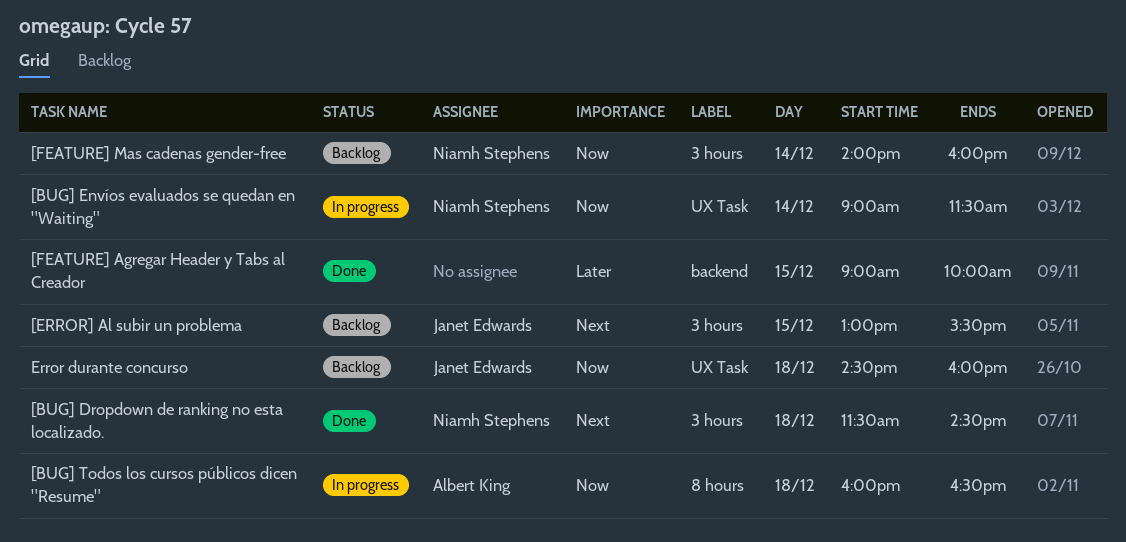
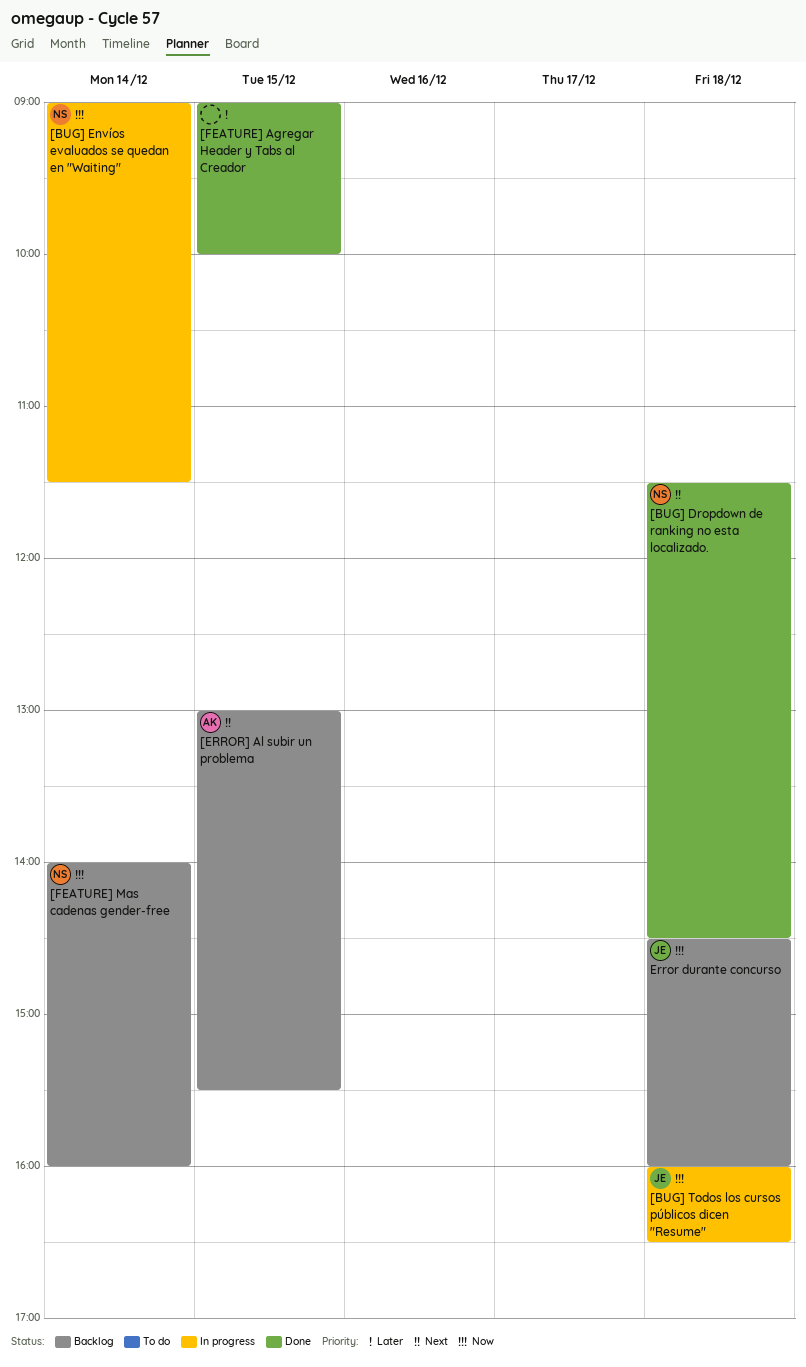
[BUG] Todos los cursos públicos dicen "Resume", owner: Albert King -> Janet Edwards
[ERROR] Al subir un problema, owner: Janet Edwards -> Albert King

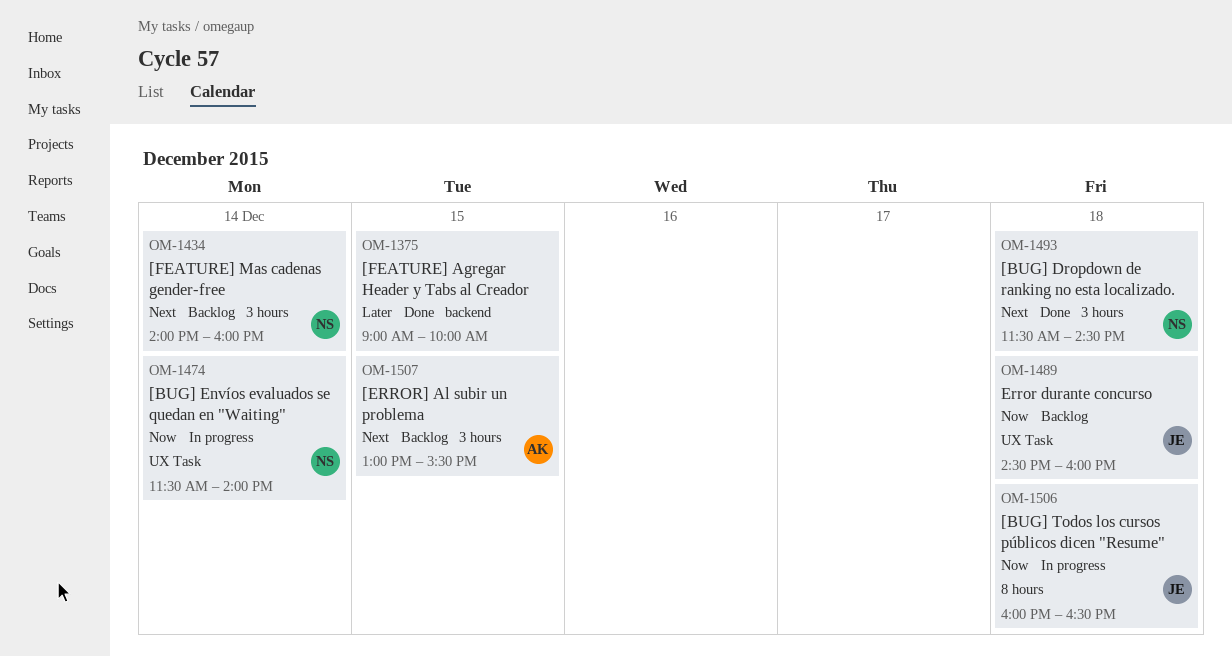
[BUG] Envíos evaluados se quedan en "Waiting", begins: 09:00 -> 11:30
[BUG] Envíos evaluados se quedan en "Waiting", ends: 11:30 -> 14:00
[FEATURE] Mas cadenas gender-free, priority: Now -> Next

